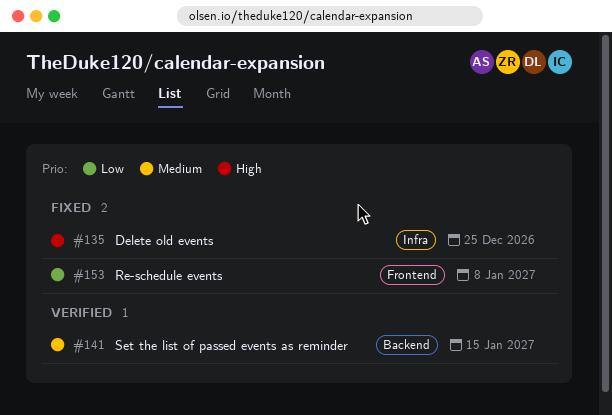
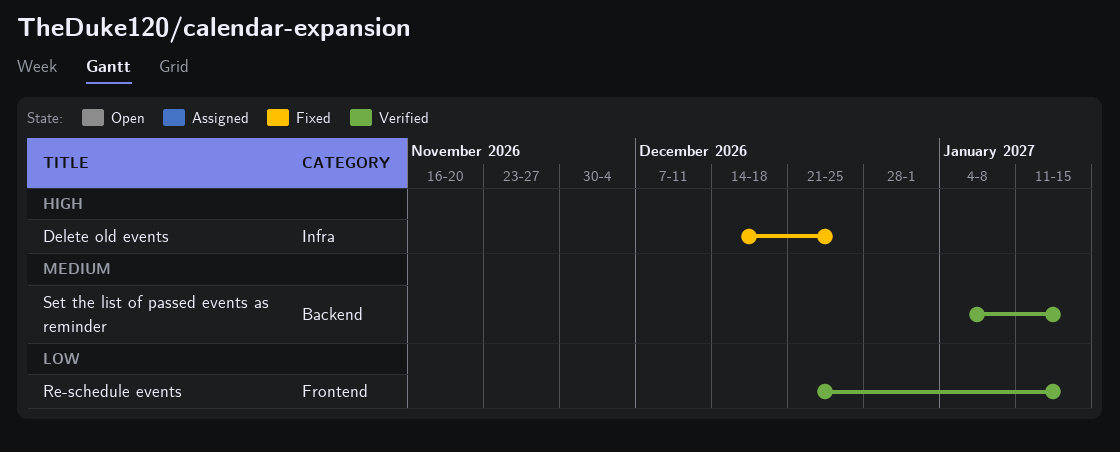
Re-schedule events, status: Fixed -> Verified
Re-schedule events, due: Jan 8 -> Jan 15

